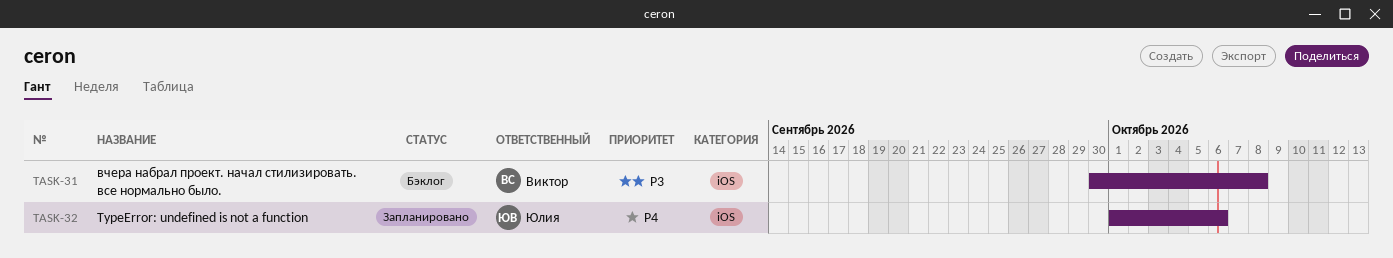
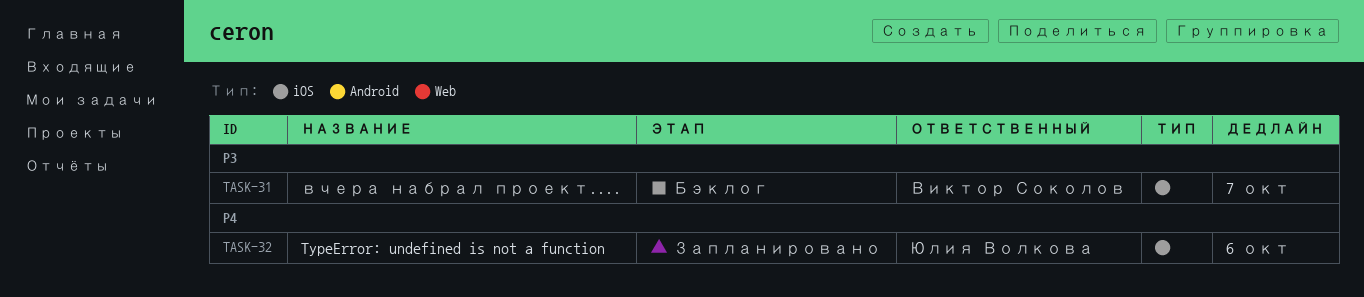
TASK-31, due: Oct 8 -> Oct 7

